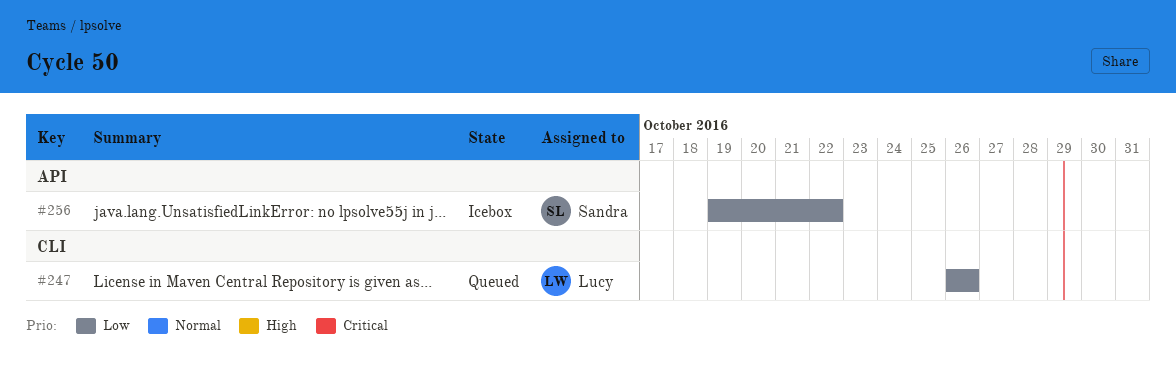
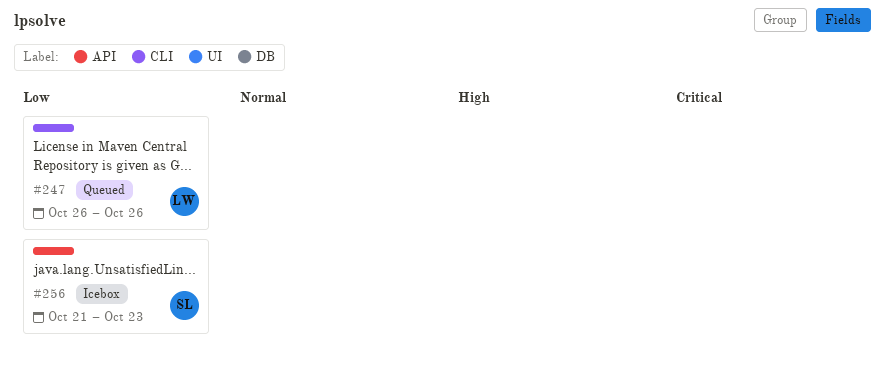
#256, start: Oct 19 -> Oct 21
#256, due: Oct 22 -> Oct 23

